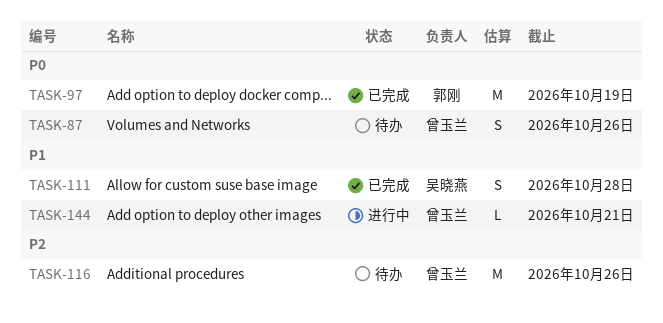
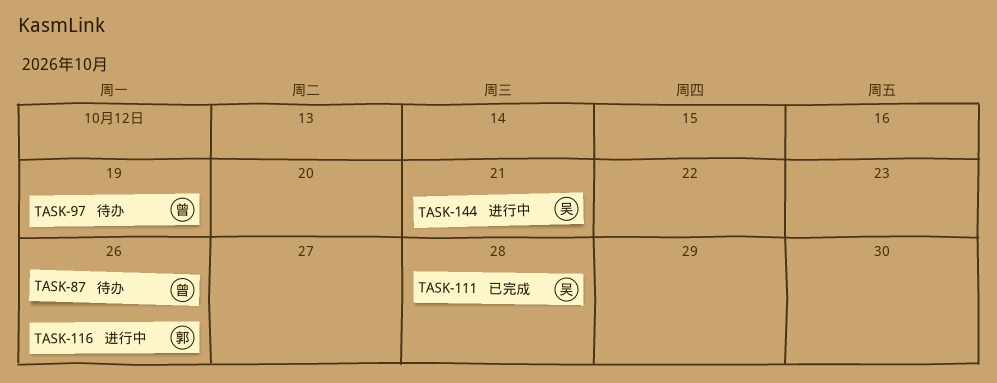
TASK-97, status: 已完成 -> 待办
TASK-97, owner: 郭刚 -> 曾玉兰
TASK-116, status: 待办 -> 进行中
TASK-116, owner: 曾玉兰 -> 郭刚
TASK-144, owner: 曾玉兰 -> 吴晓燕

